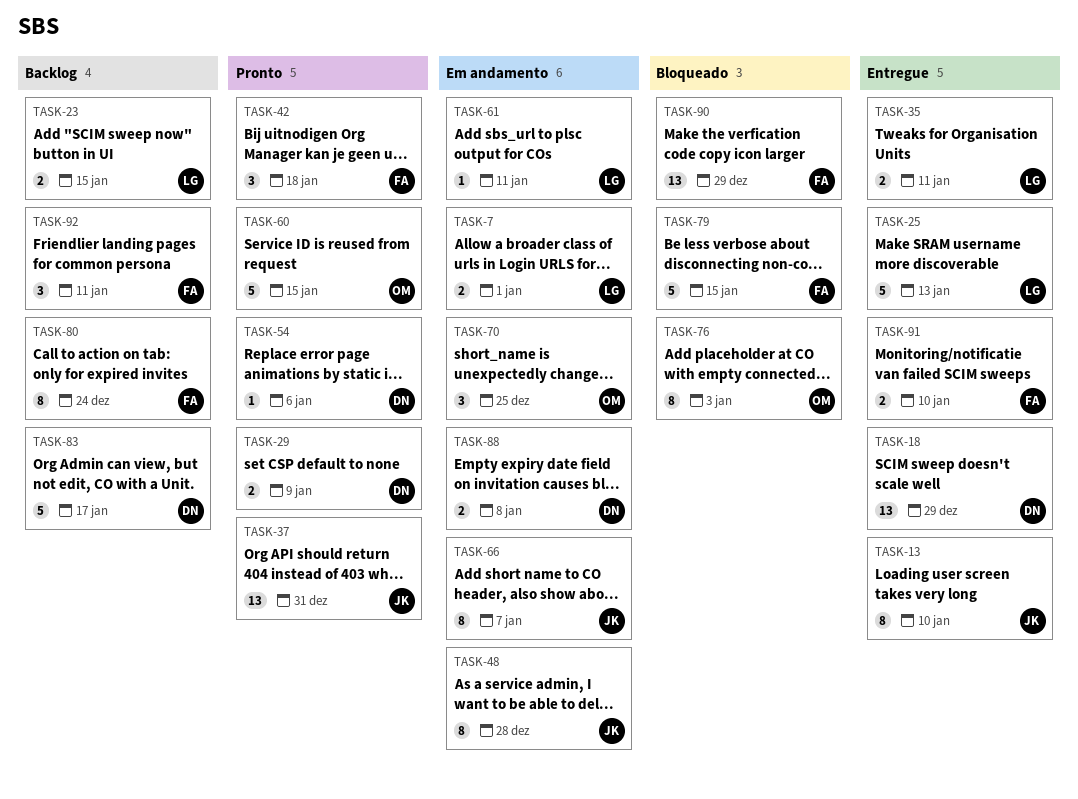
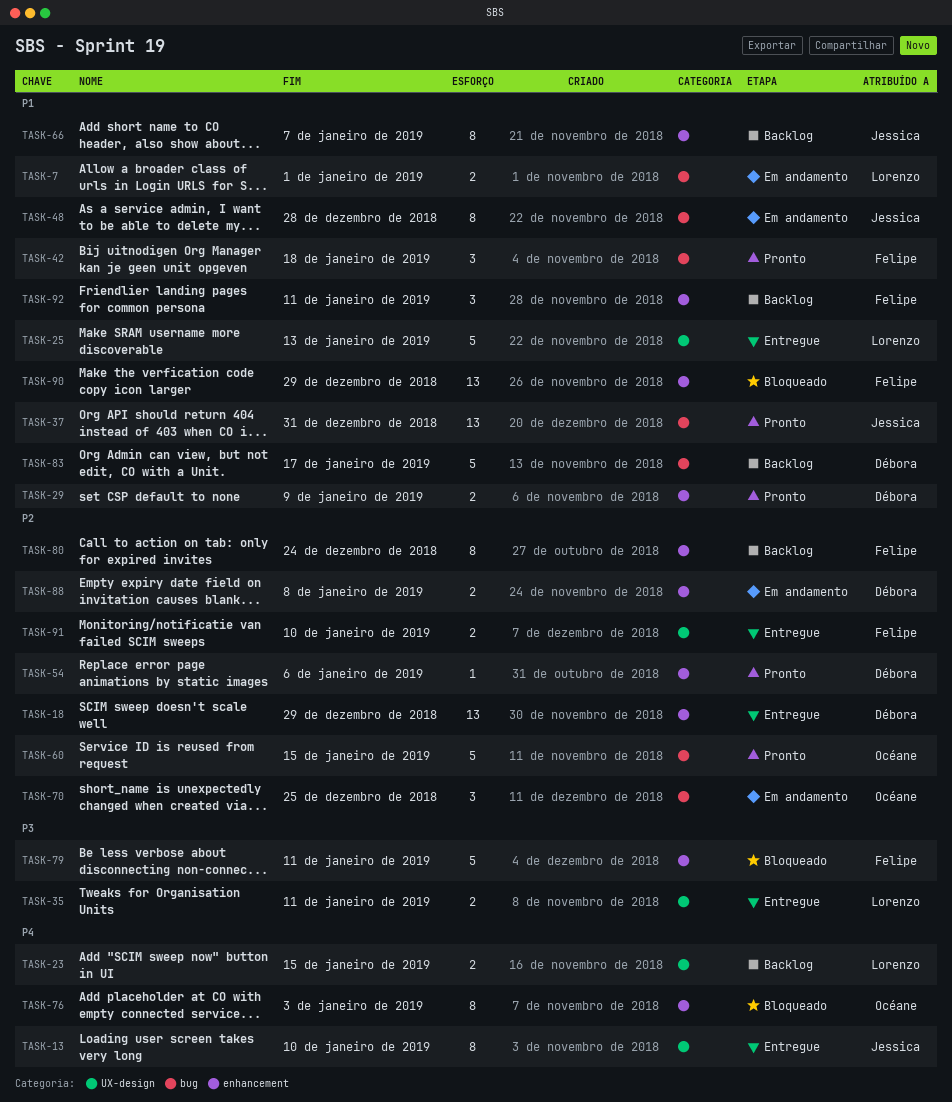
TASK-61: present -> none
TASK-66, status: Em andamento -> Backlog
TASK-79, due: Jan 15 -> Jan 11

